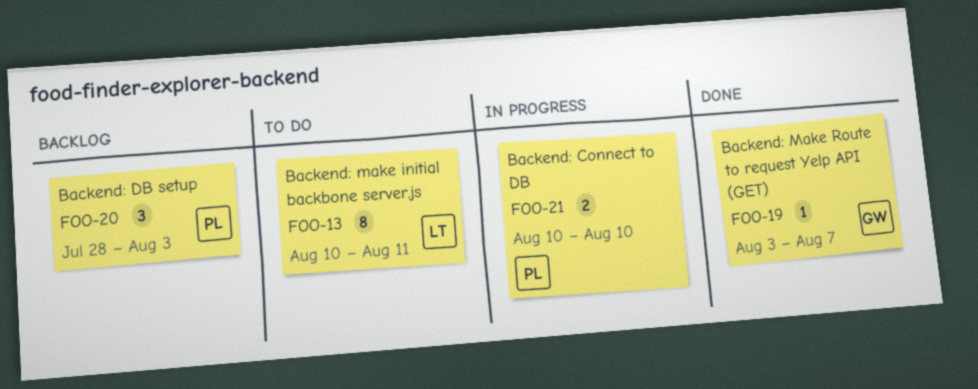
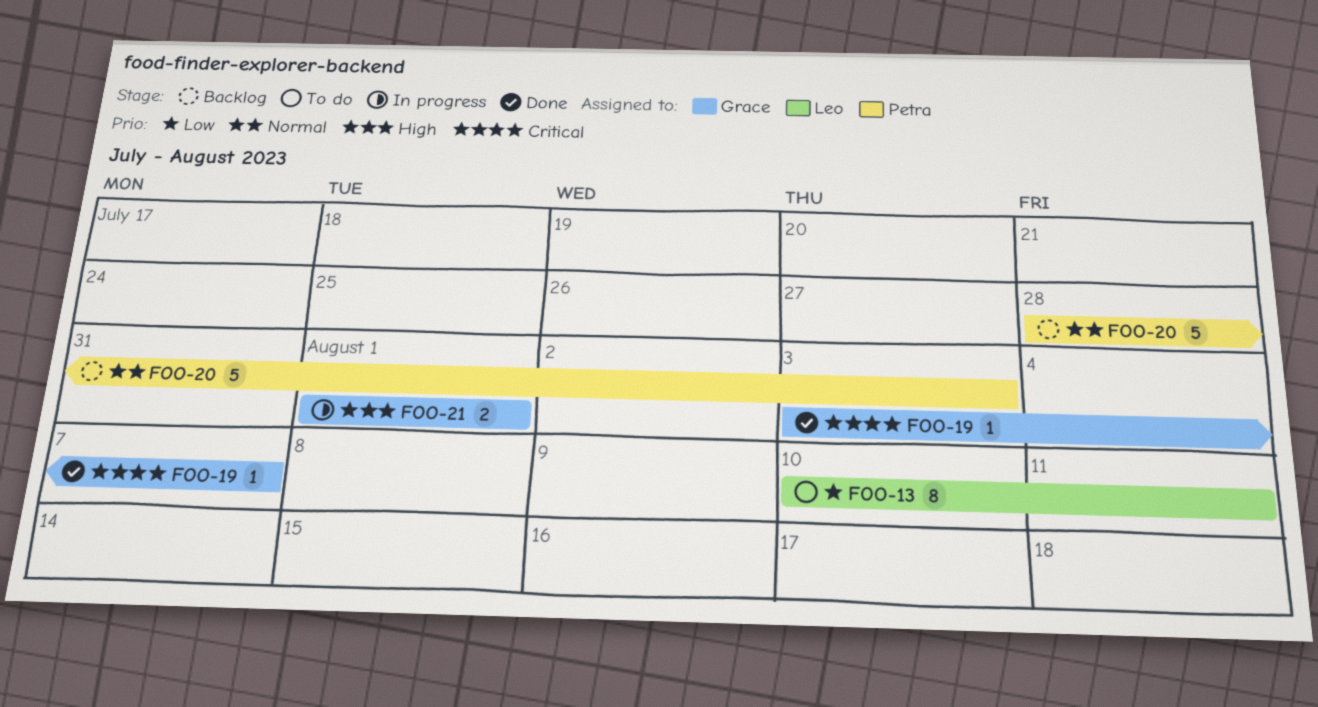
FOO-20, estimate: 3 -> 5
FOO-21, owner: Petra -> Grace
FOO-21, start: Aug 10 -> Aug 1
FOO-21, due: Aug 10 -> Aug 1

